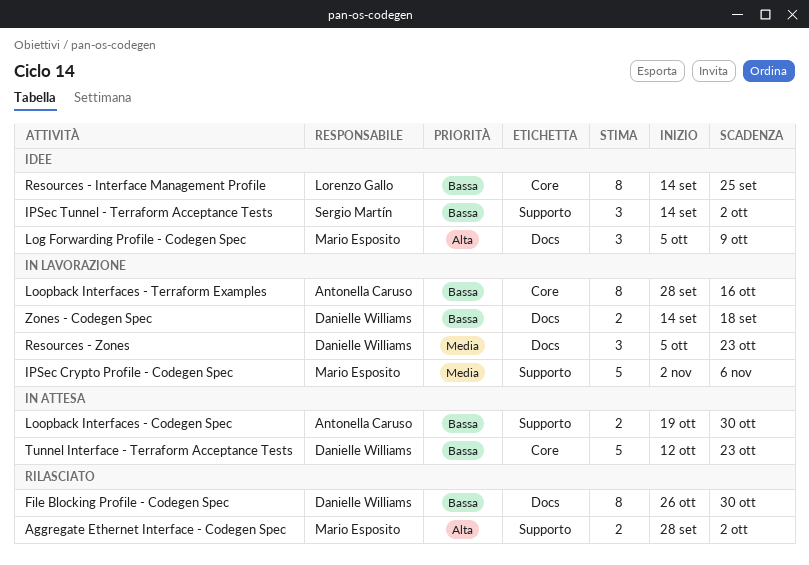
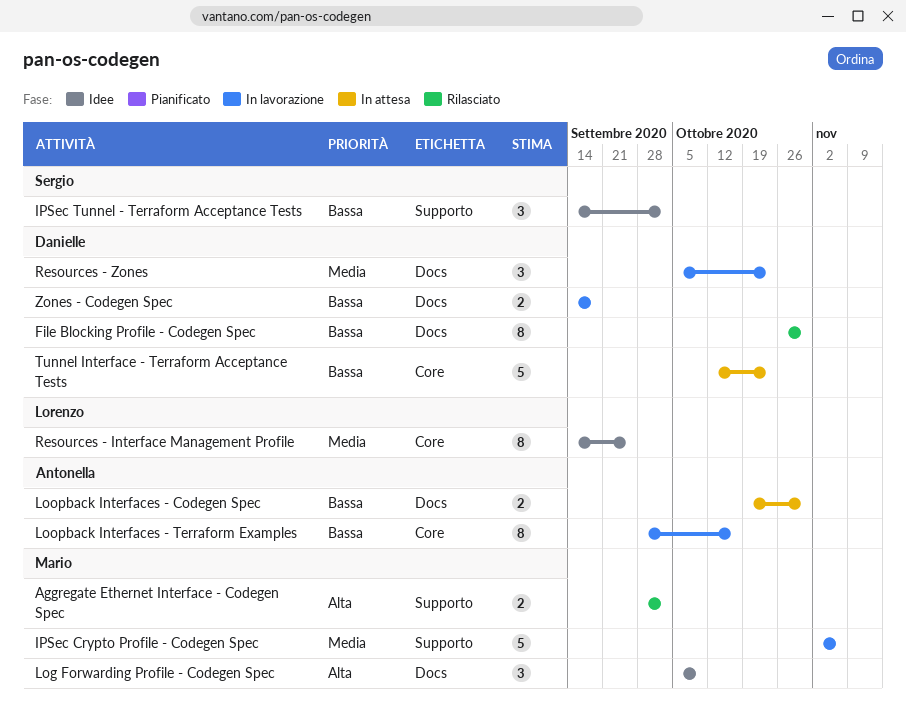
Loopback Interfaces - Codegen Spec, label: Supporto -> Docs
Resources - Interface Management Profile, priority: Bassa -> Media

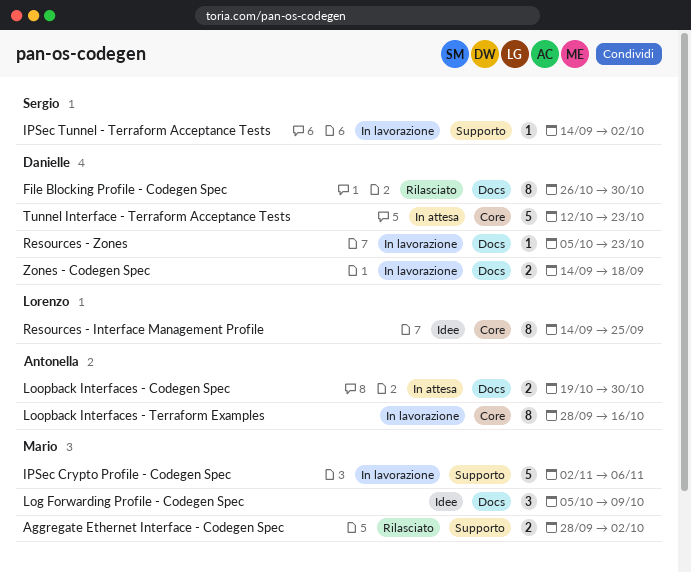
IPSec Tunnel - Terraform Acceptance Tests, status: Idee -> In lavorazione
IPSec Tunnel - Terraform Acceptance Tests, estimate: 3 -> 1
Resources - Zones, estimate: 3 -> 1

